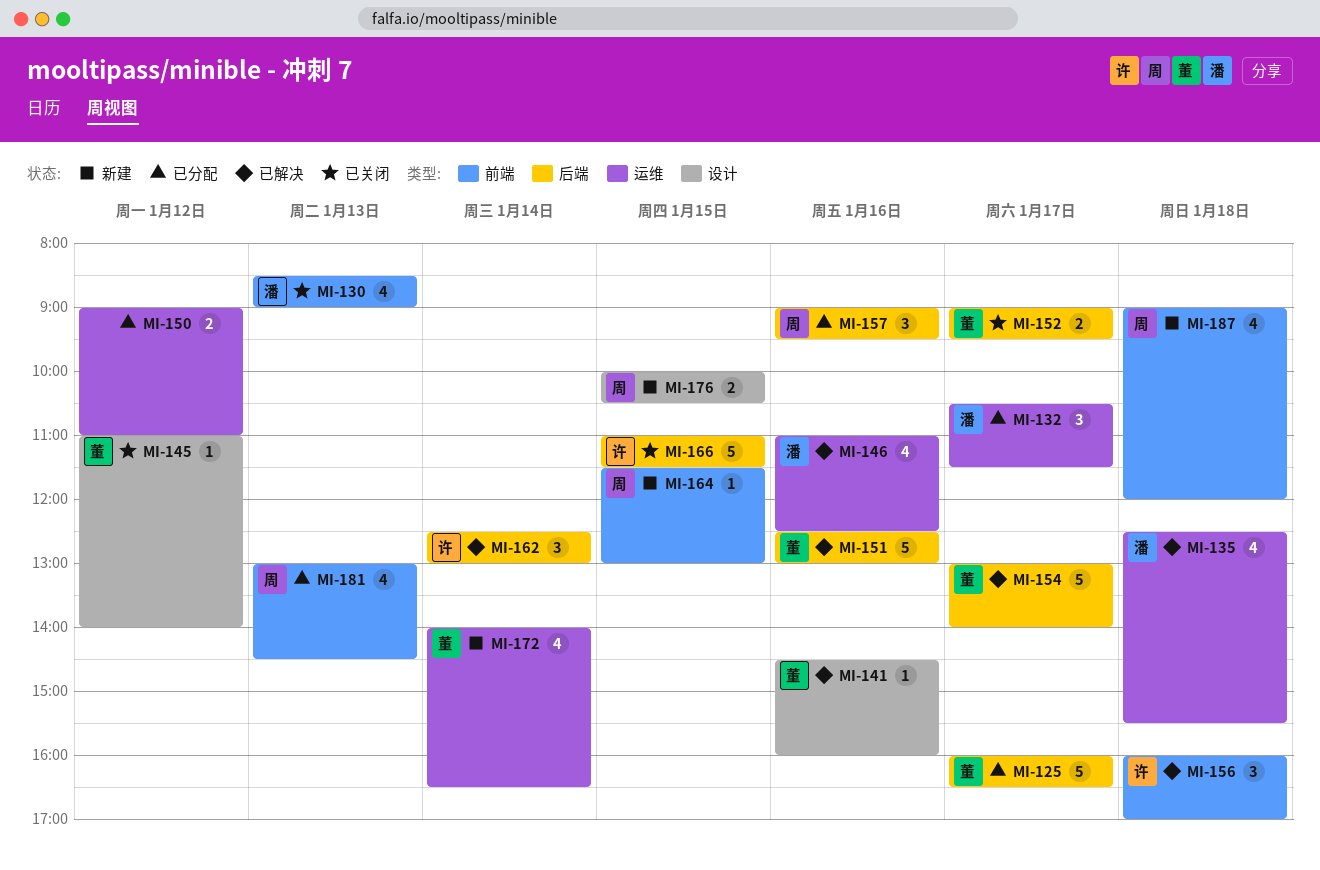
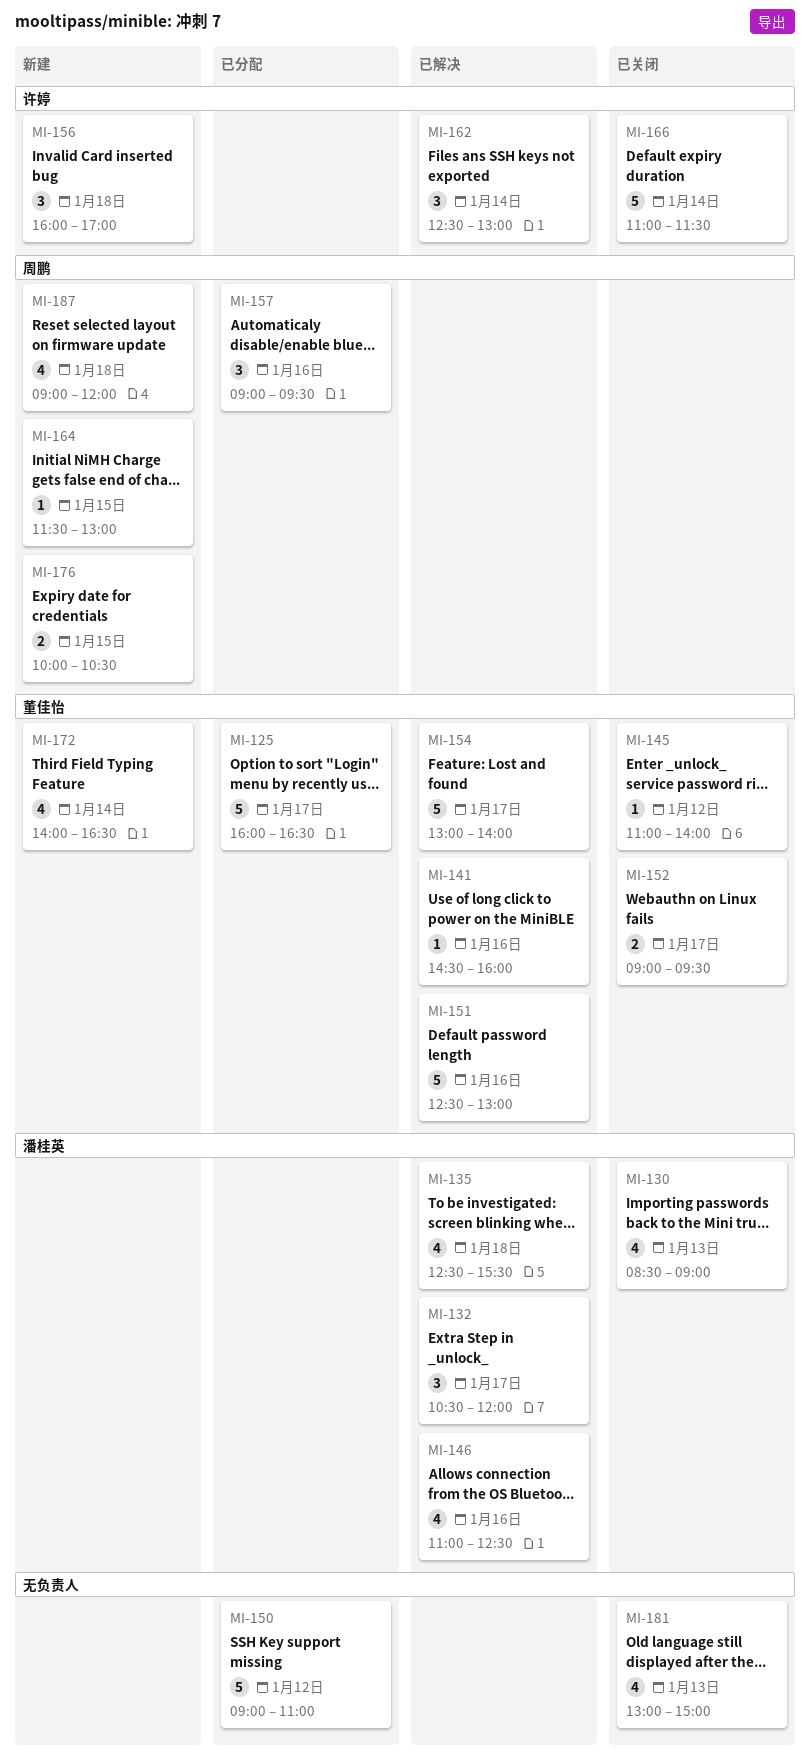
MI-132, status: 已分配 -> 已解决
MI-132, ends: 11:30 -> 12:00
MI-150, estimate: 2 -> 5
MI-156, status: 已解决 -> 新建
MI-166, day: Jan 15 -> Jan 14
MI-181, status: 已分配 -> 已关闭
MI-181, owner: 周鹏 -> none
MI-181, ends: 14:30 -> 15:00

